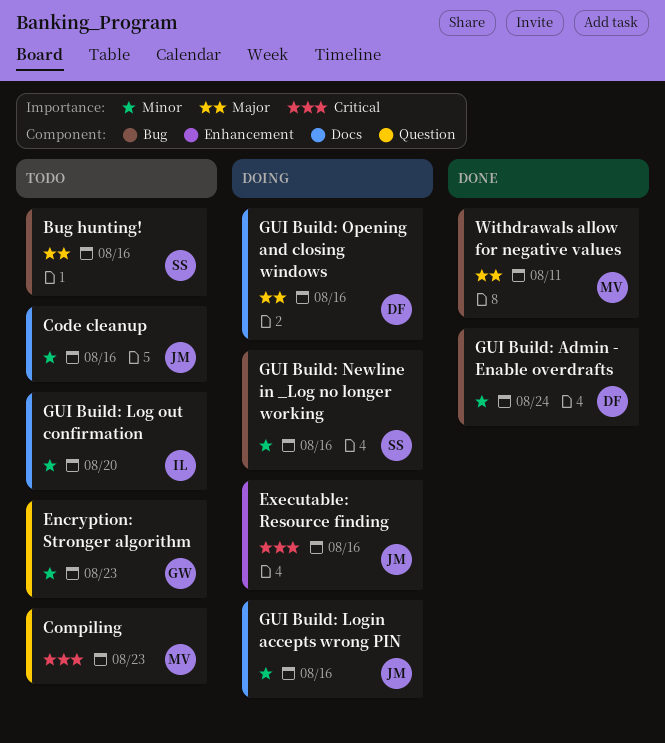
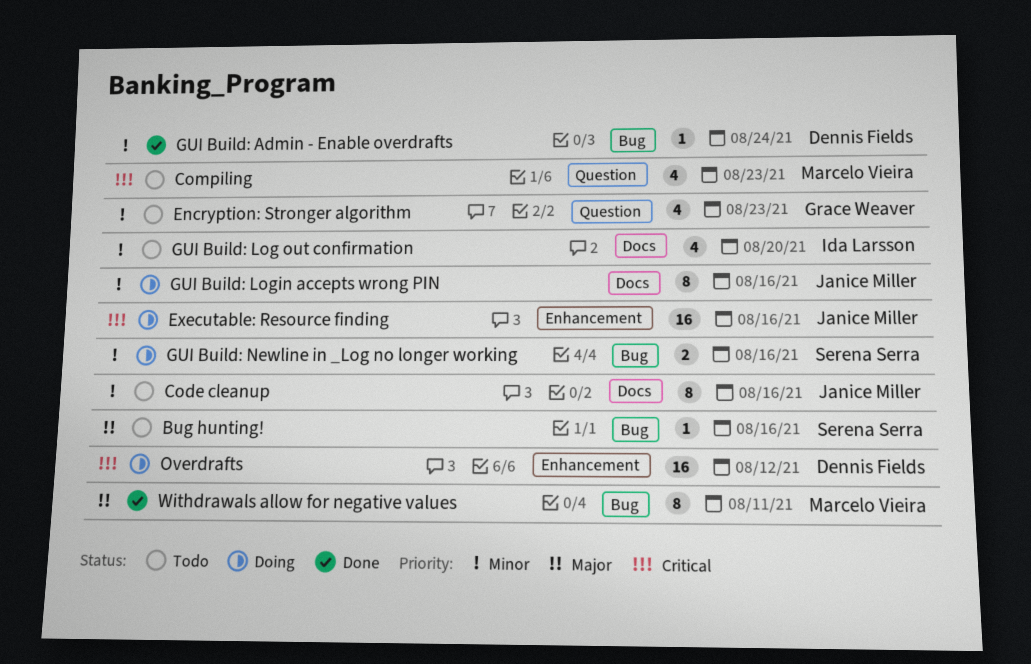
GUI Build: Opening and closing windows: present -> none
Overdrafts: none -> present

